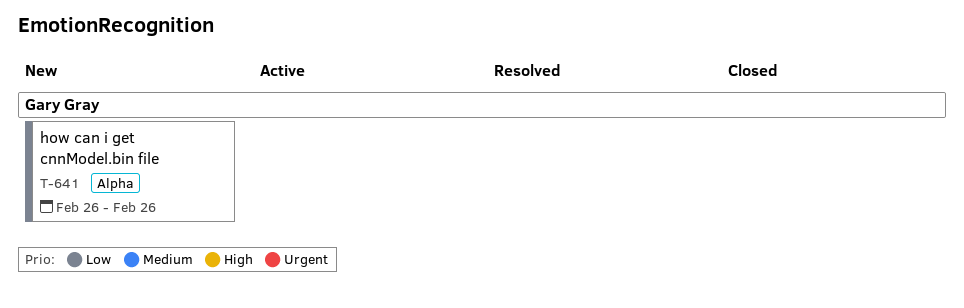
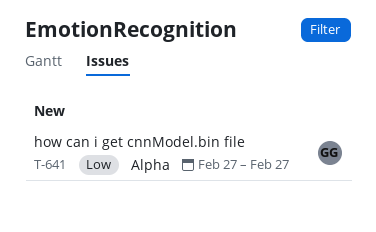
T-641, start: Feb 26 -> Feb 27
T-641, due: Feb 26 -> Feb 27

